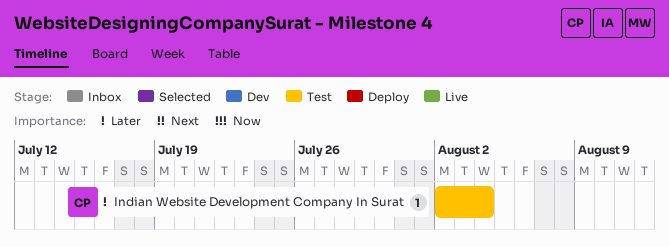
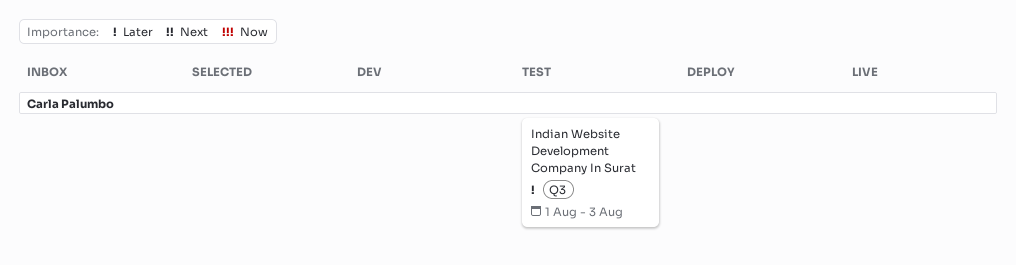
Indian Website Development Company In Surat, start: Aug 2 -> Aug 1
Indian Website Development Company In Surat, due: Aug 4 -> Aug 3

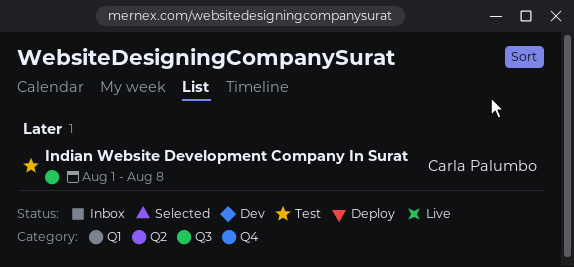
Indian Website Development Company In Surat, due: Aug 3 -> Aug 8

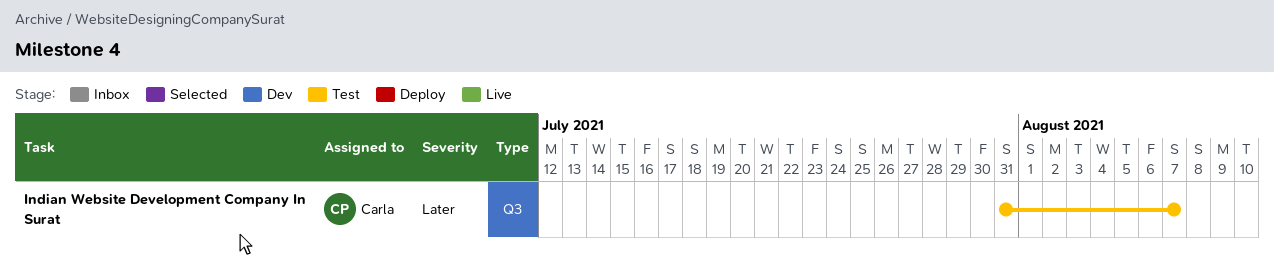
Indian Website Development Company In Surat, start: Aug 1 -> Jul 31
Indian Website Development Company In Surat, due: Aug 8 -> Aug 7

